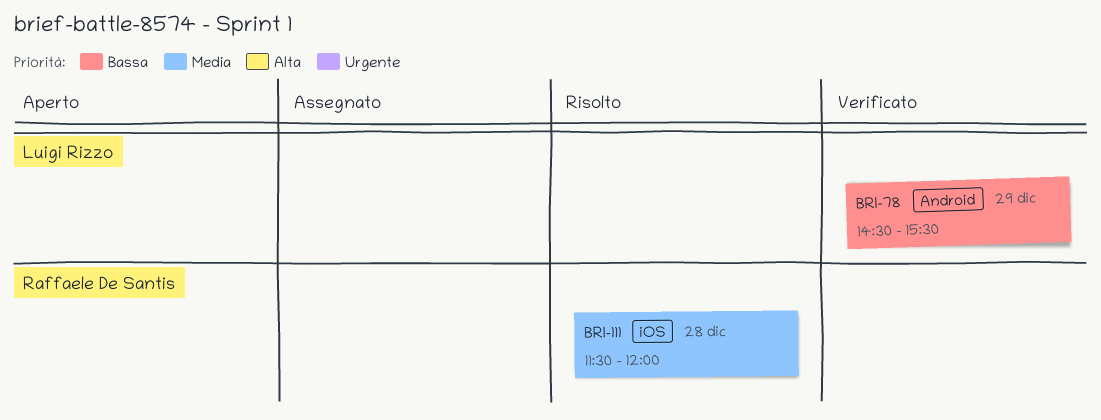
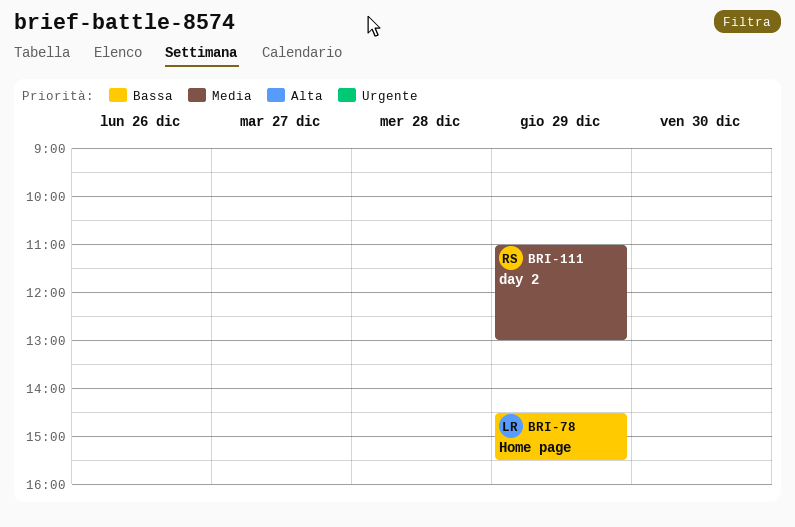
BRI-111, day: Dec 28 -> Dec 29
BRI-111, begins: 11:30 -> 11:00
BRI-111, ends: 12:00 -> 13:00

